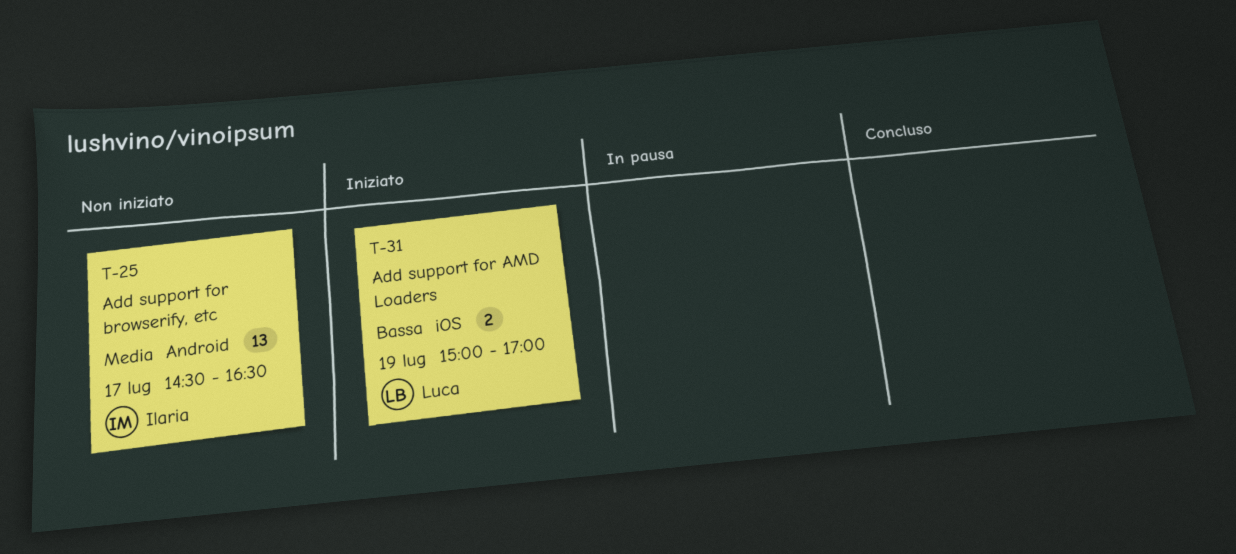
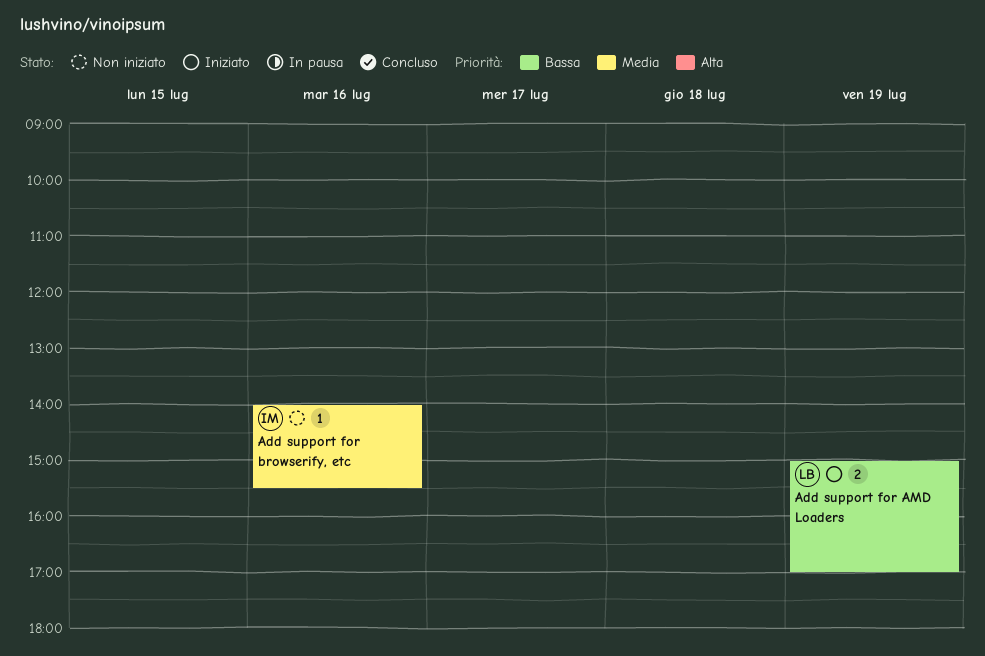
Add support for browserify, etc, estimate: 13 -> 1
Add support for browserify, etc, day: Jul 17 -> Jul 16
Add support for browserify, etc, begins: 14:30 -> 14:00
Add support for browserify, etc, ends: 16:30 -> 15:30

